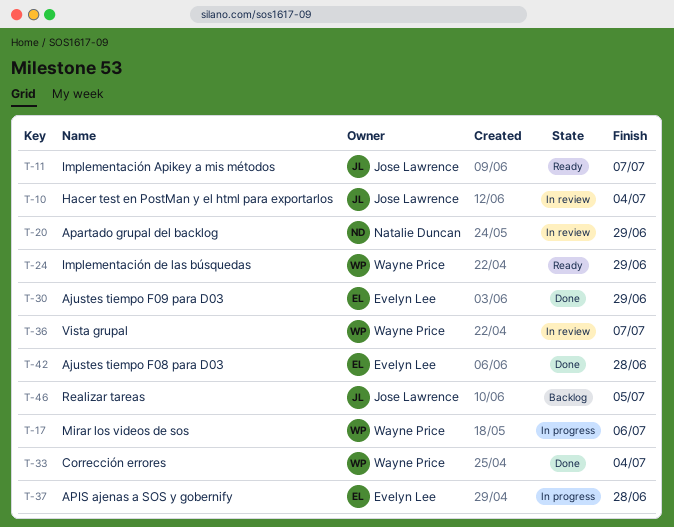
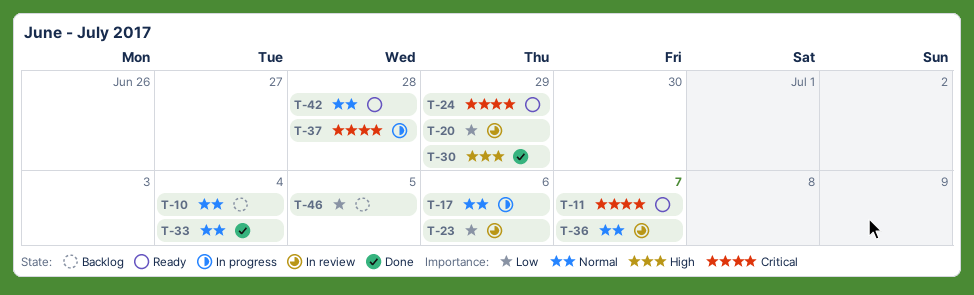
T-10, status: In review -> Backlog
T-23: none -> present
T-42, status: Done -> Ready

